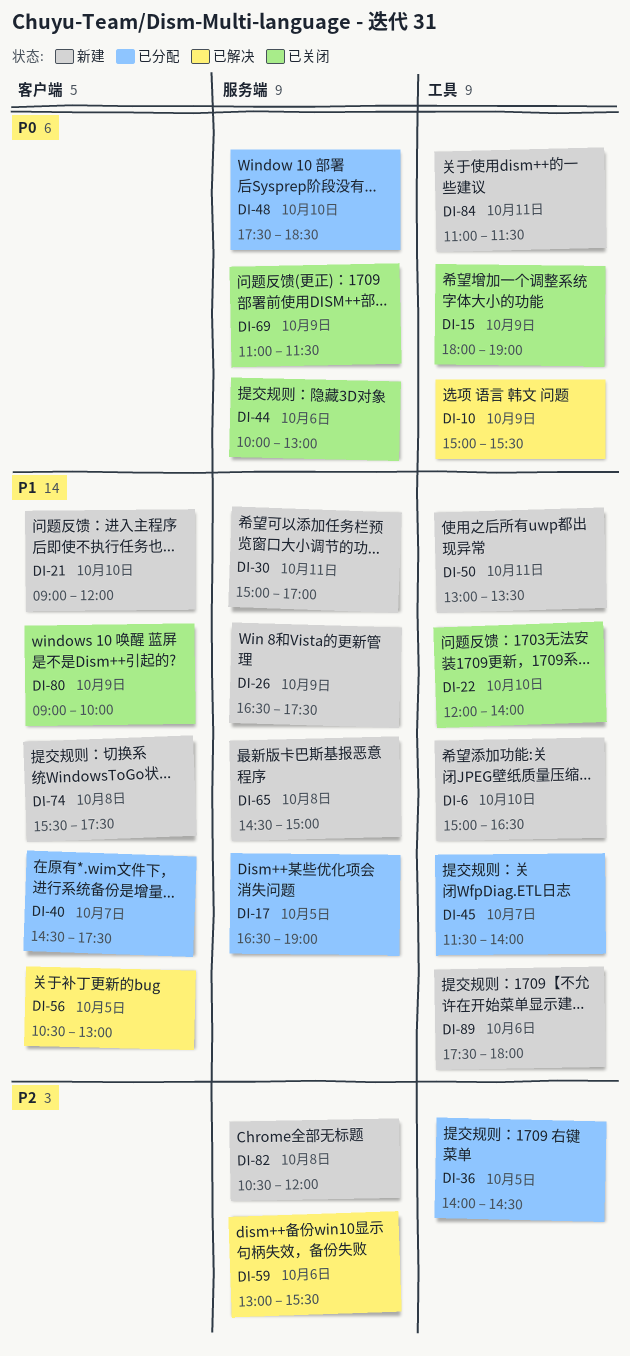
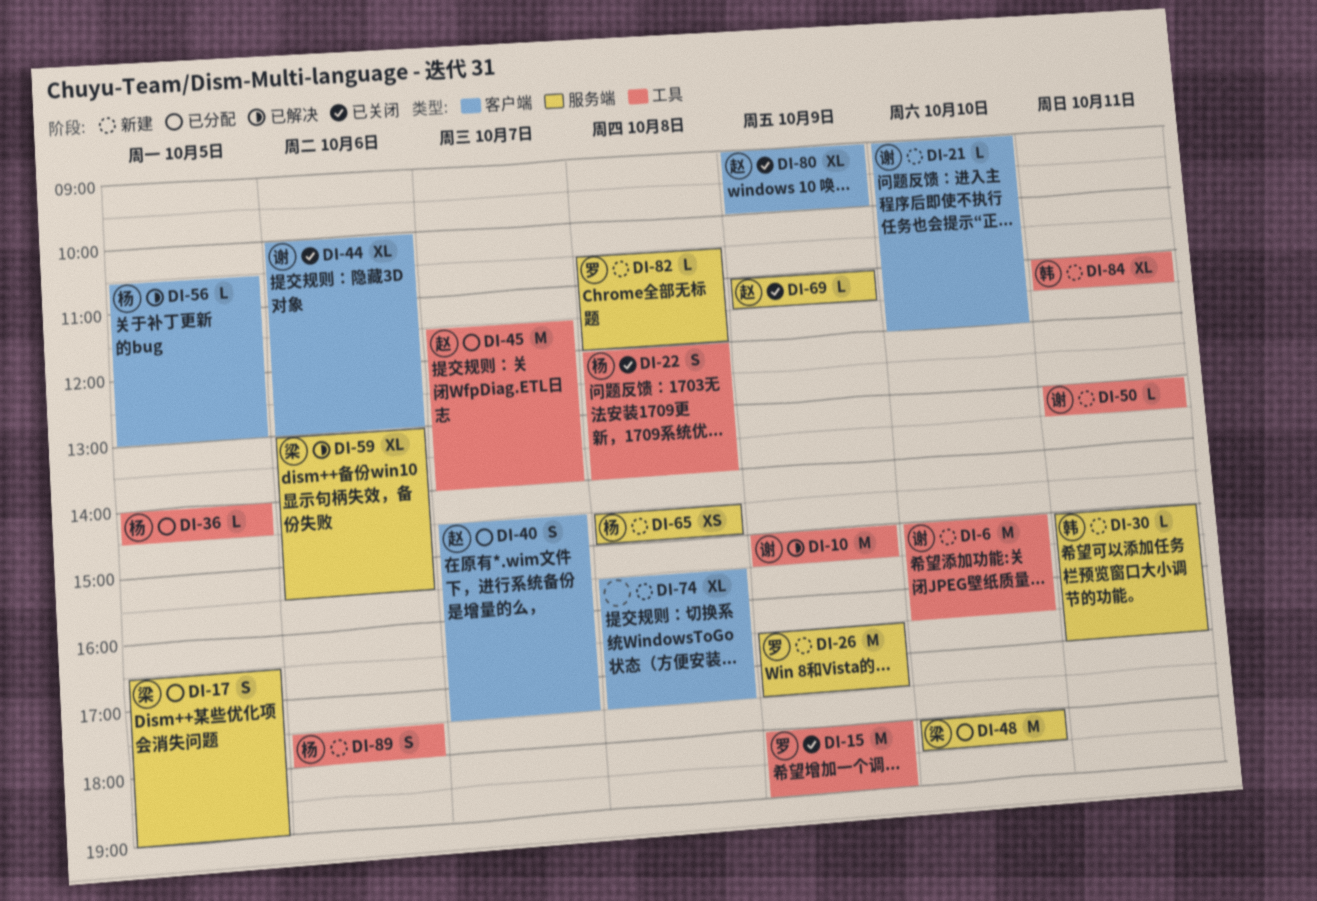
DI-22, day: Oct 10 -> Oct 8
DI-44, label: 服务端 -> 客户端
DI-48, begins: 17:30 -> 18:00

